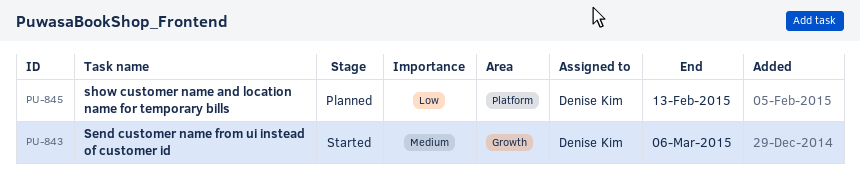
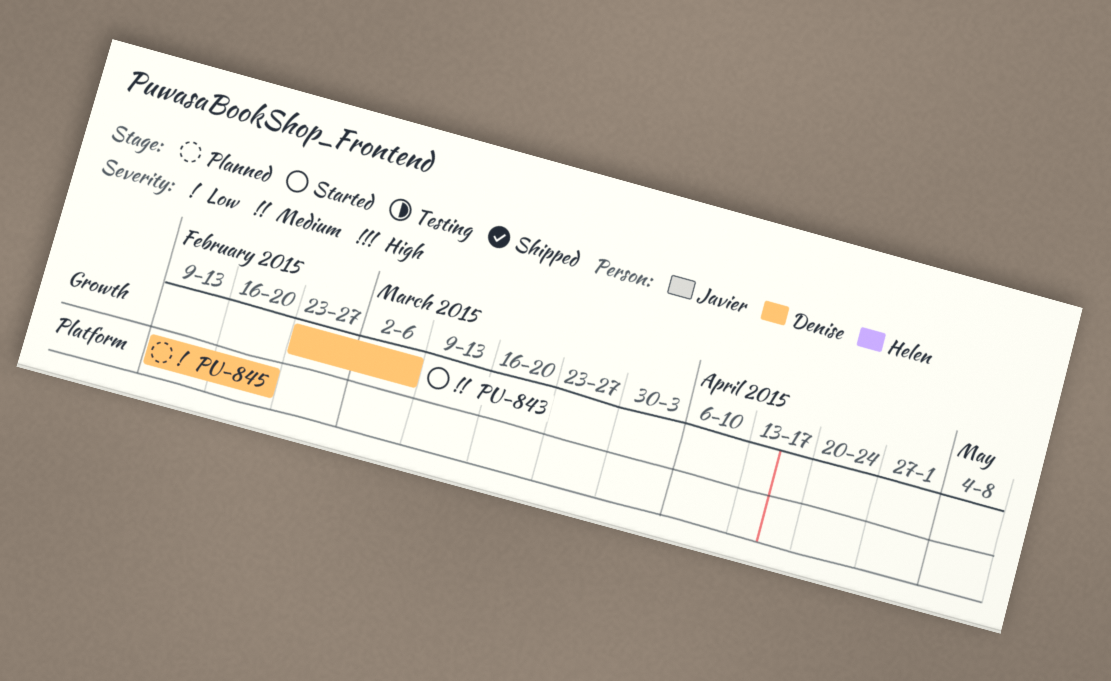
PU-845, due: Feb 13 -> Feb 20

